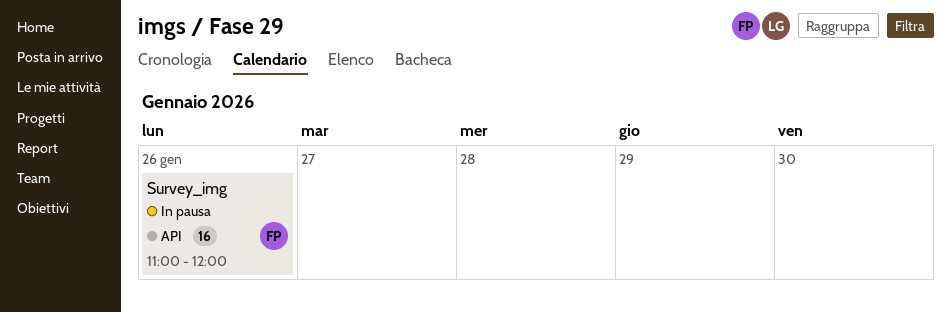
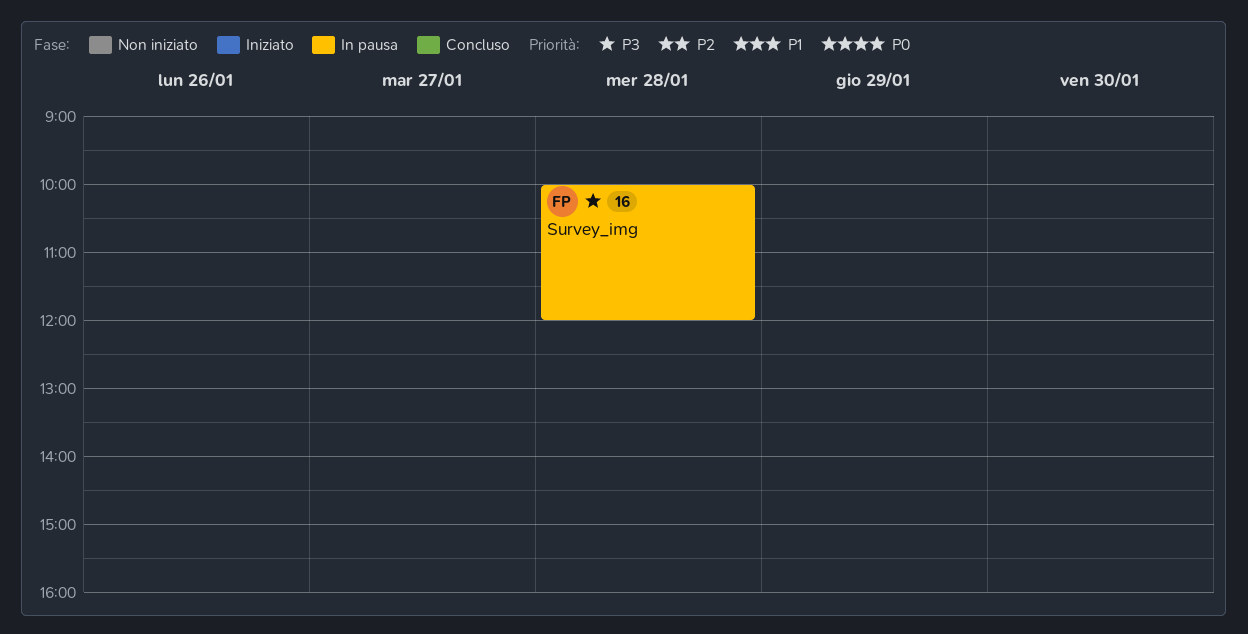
Survey_img, day: Jan 26 -> Jan 28
Survey_img, begins: 11:00 -> 10:00

